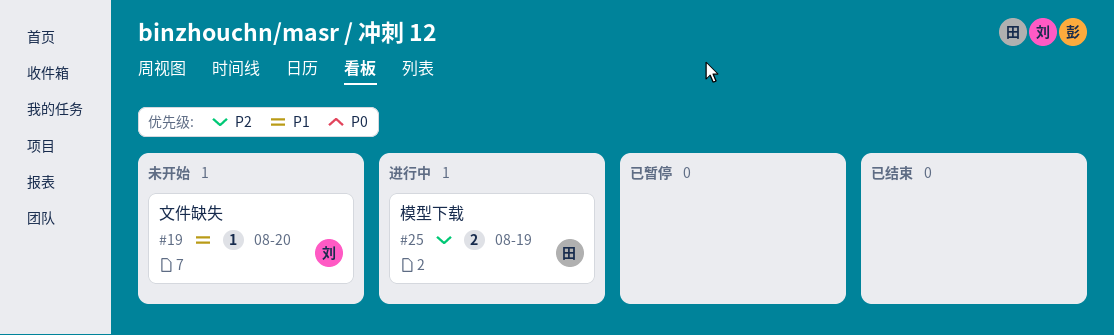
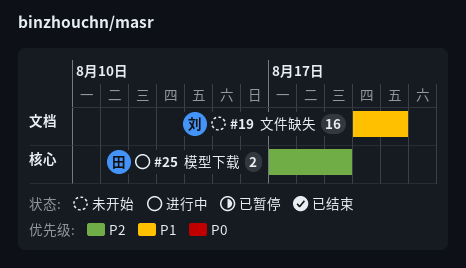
#19, estimate: 1 -> 16
#19, due: Aug 20 -> Aug 21

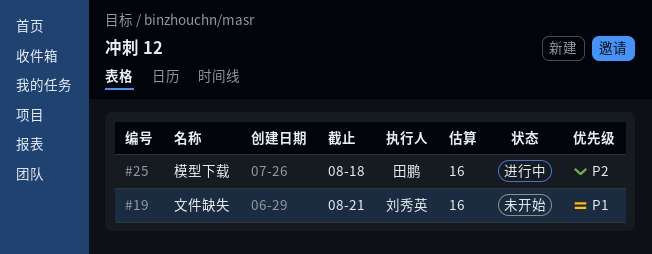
#25, estimate: 2 -> 16
#25, due: Aug 19 -> Aug 18

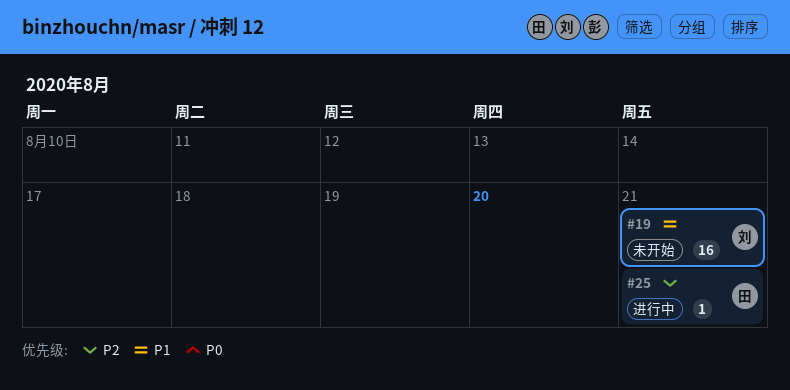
#25, estimate: 16 -> 1
#25, due: Aug 18 -> Aug 21

